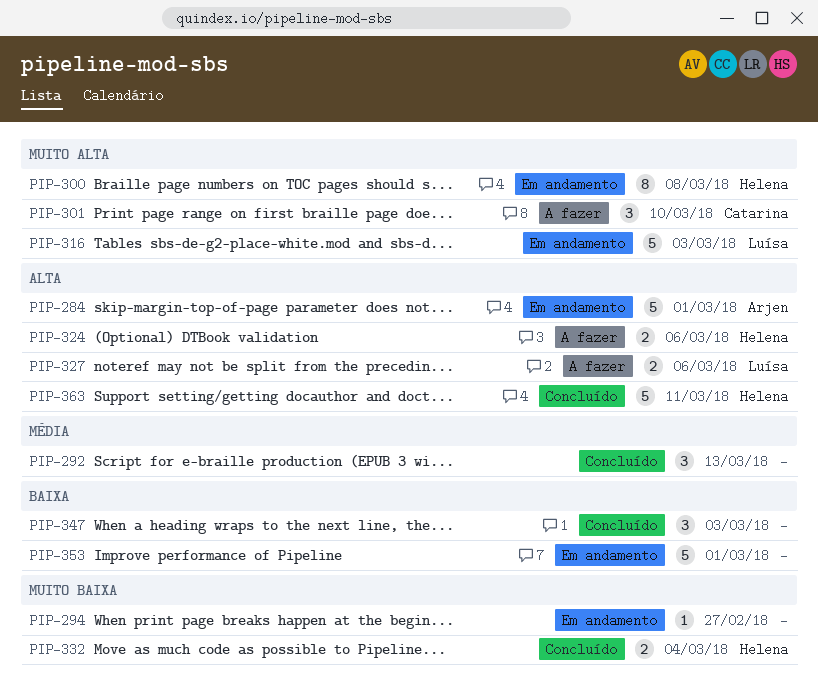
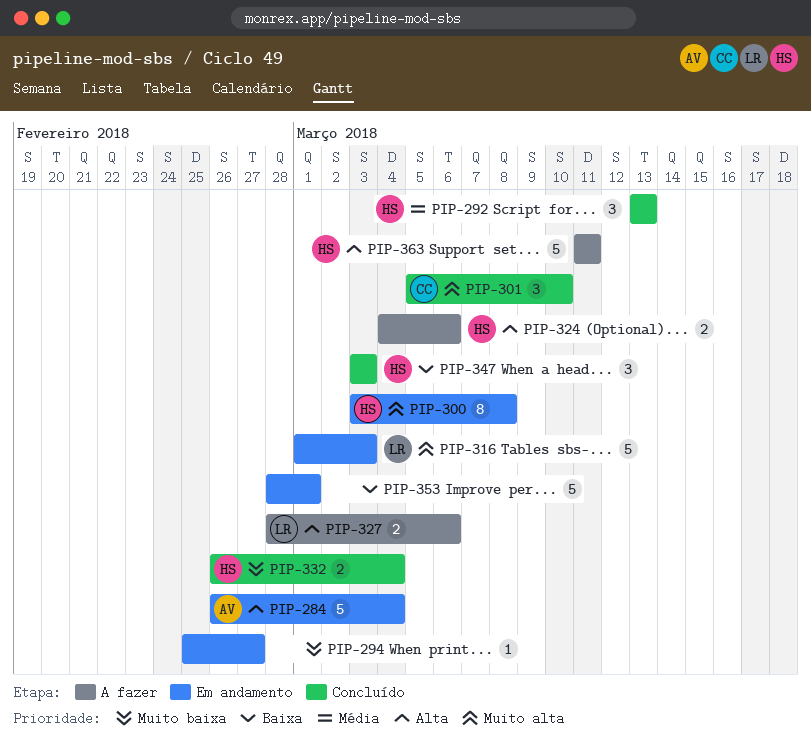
PIP-284, due: Mar 1 -> Mar 4
PIP-292, owner: none -> Helena
PIP-301, status: A fazer -> Concluído
PIP-347, owner: none -> Helena
PIP-363, status: Concluído -> A fazer

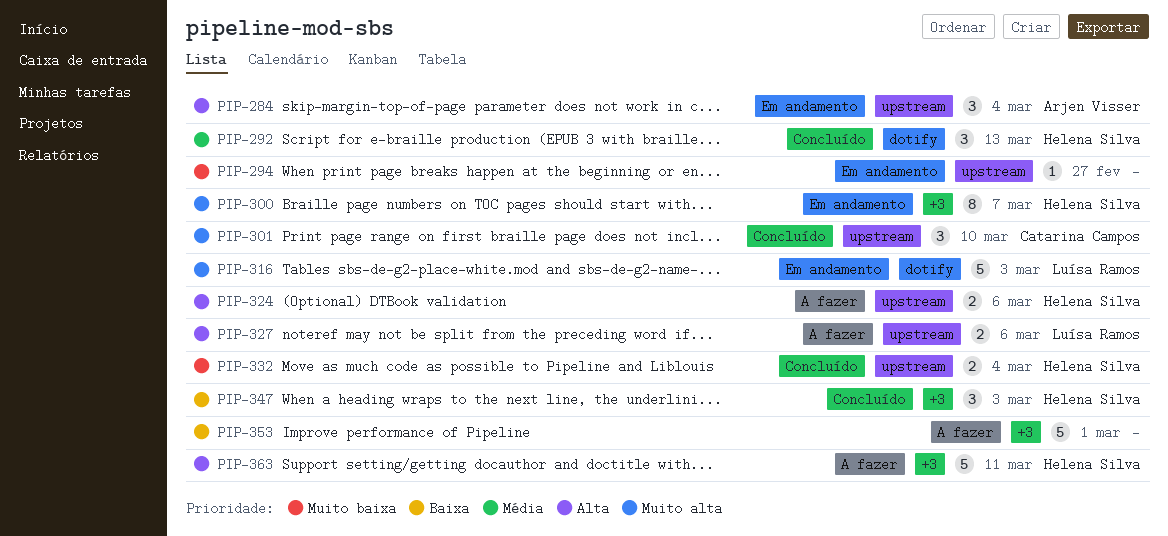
PIP-284, estimate: 5 -> 3
PIP-300, due: Mar 8 -> Mar 7
PIP-353, status: Em andamento -> A fazer

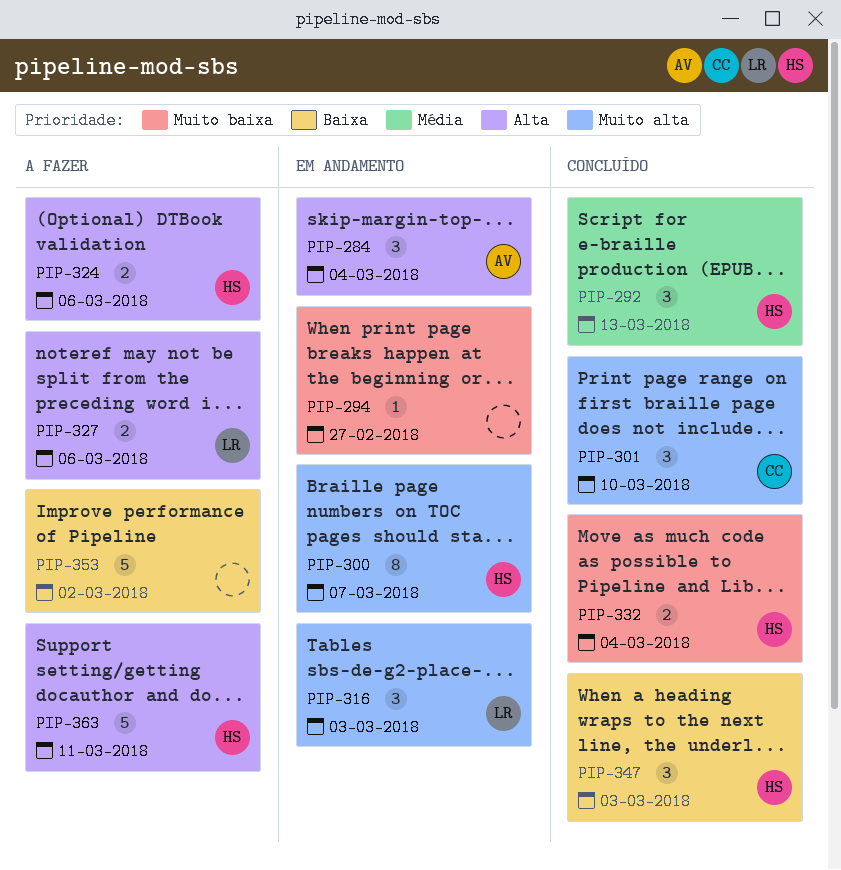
PIP-316, estimate: 5 -> 3
PIP-353, due: Mar 1 -> Mar 2

